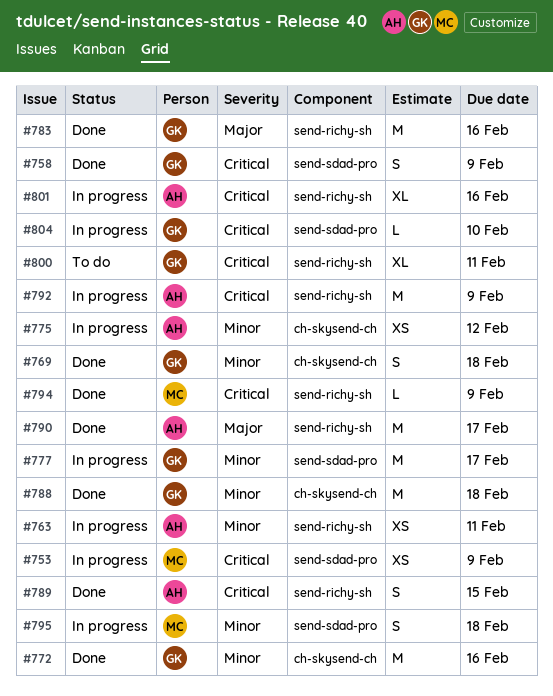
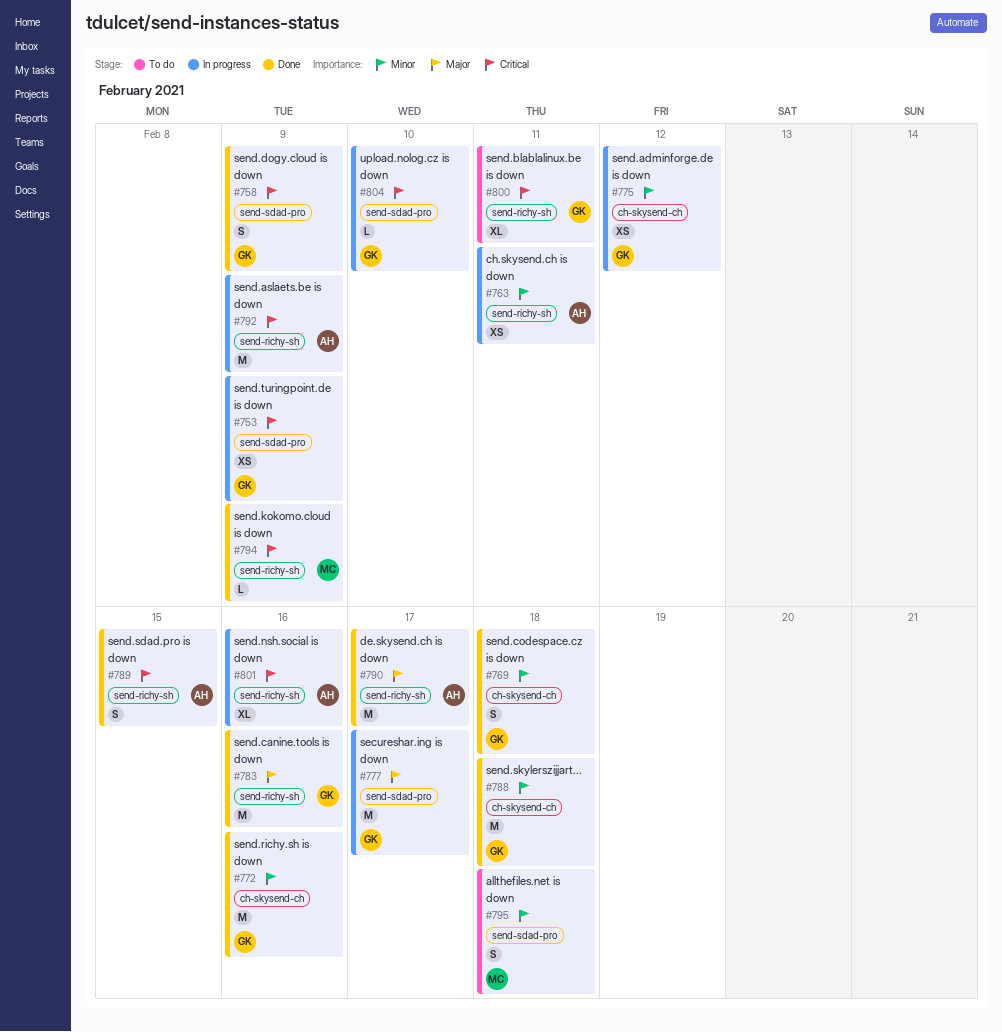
#753, owner: MC -> GK
#775, owner: AH -> GK
#777, priority: Minor -> Major
#795, status: In progress -> To do

